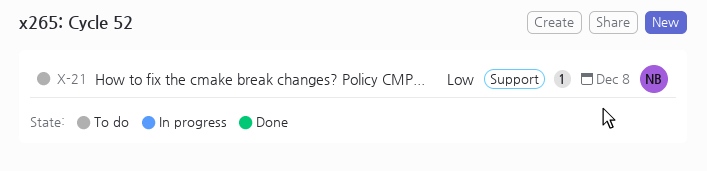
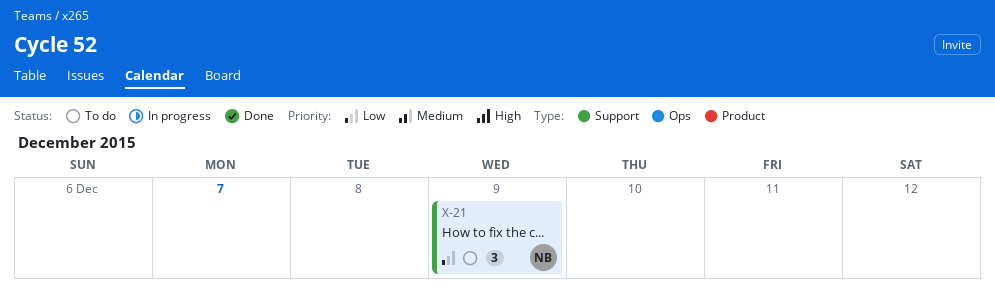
X-21, estimate: 1 -> 3
X-21, due: Dec 8 -> Dec 9

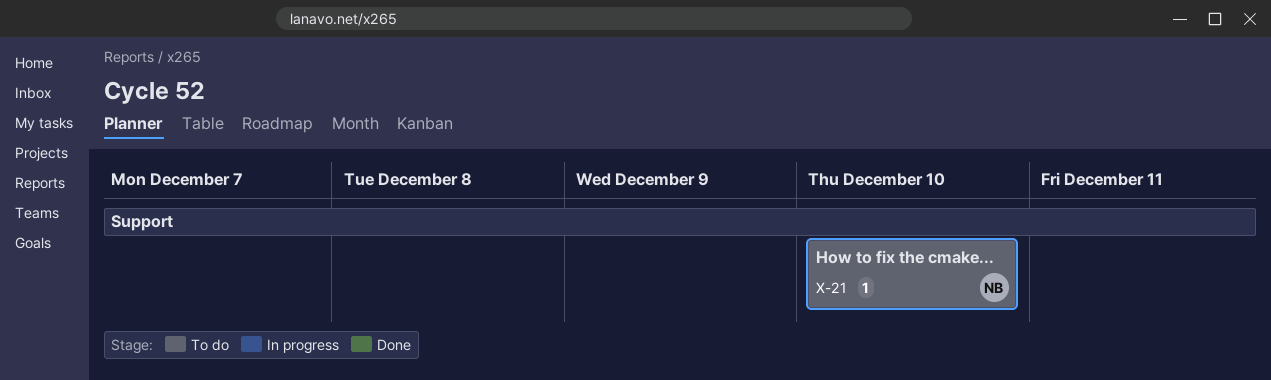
X-21, estimate: 3 -> 1
X-21, due: Dec 9 -> Dec 10

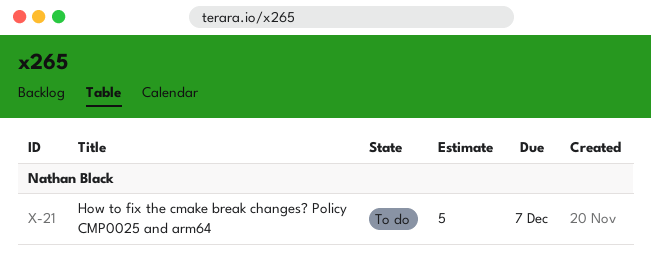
X-21, estimate: 1 -> 5
X-21, due: Dec 10 -> Dec 7

